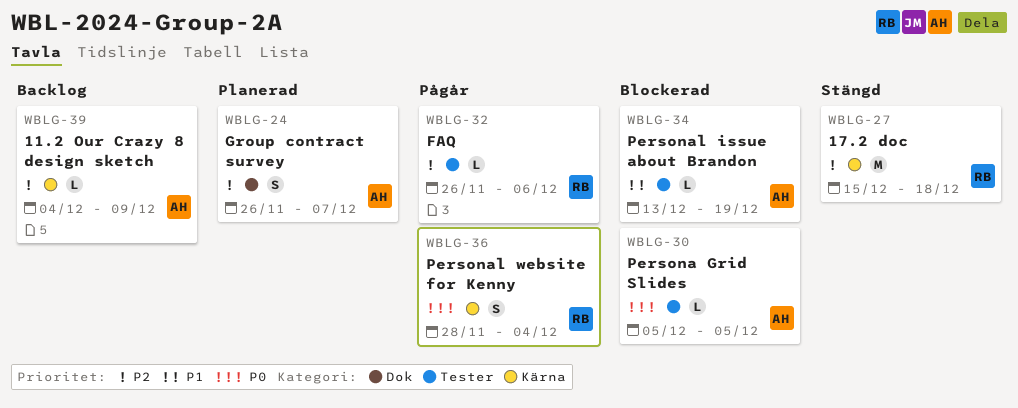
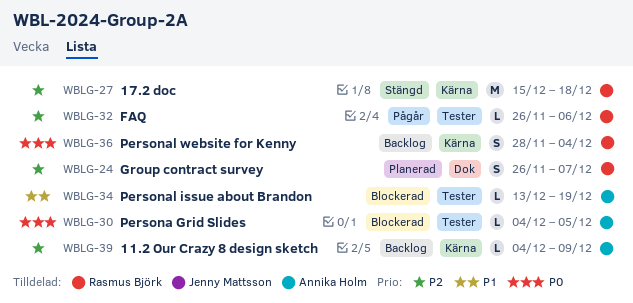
WBLG-24, owner: Annika Holm -> Rasmus Björk
WBLG-30, start: Dec 5 -> Dec 4
WBLG-36, status: Pågår -> Backlog

